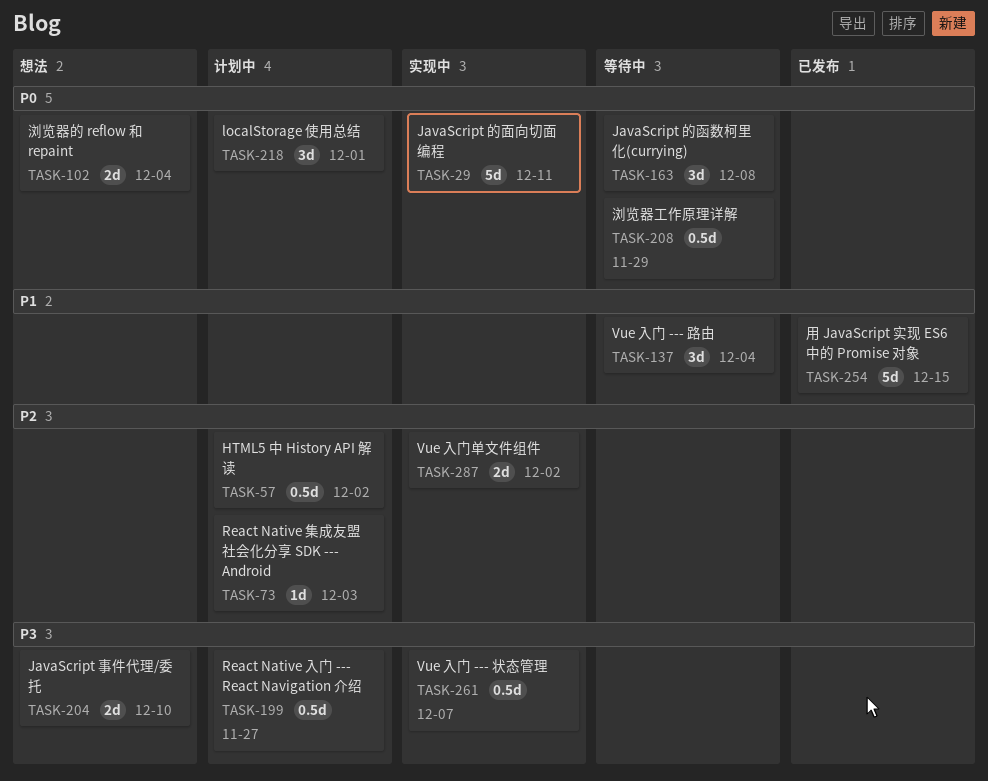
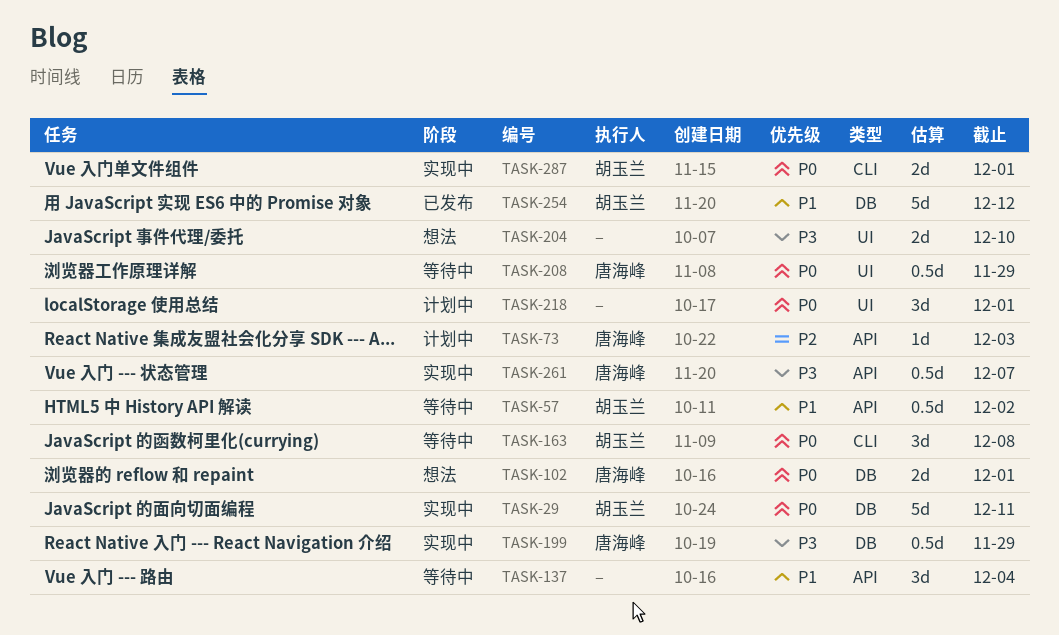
TASK-57, status: 计划中 -> 等待中
TASK-57, priority: P2 -> P1
TASK-102, due: Dec 4 -> Dec 1
TASK-199, status: 计划中 -> 实现中
TASK-199, due: Nov 27 -> Nov 29
TASK-254, due: Dec 15 -> Dec 12
TASK-287, priority: P2 -> P0
TASK-287, due: Dec 2 -> Dec 1

